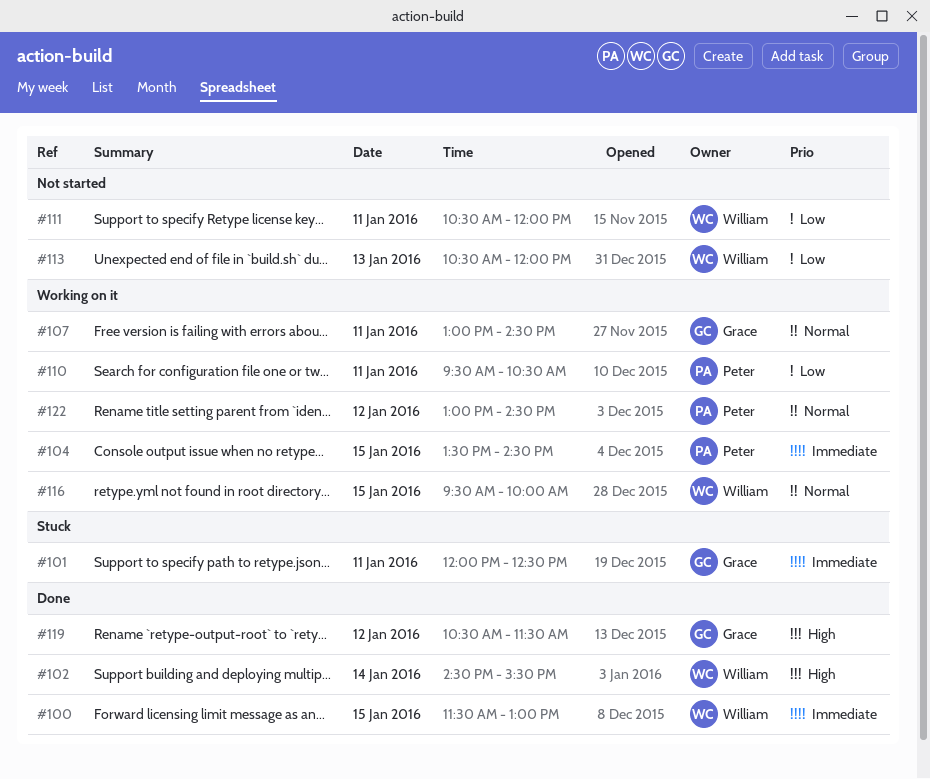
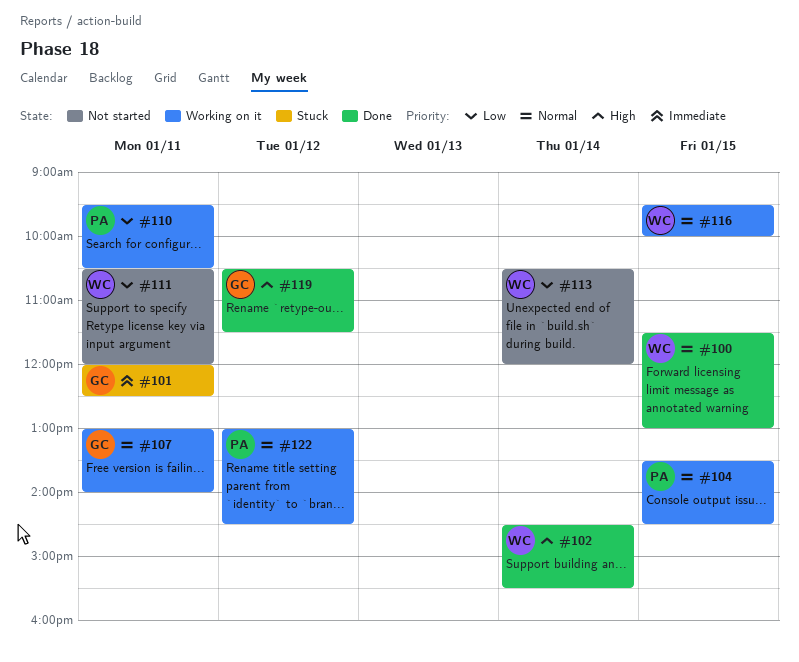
#100, priority: Immediate -> Normal
#104, priority: Immediate -> Normal
#107, ends: 14:30 -> 14:00
#113, day: Jan 13 -> Jan 14

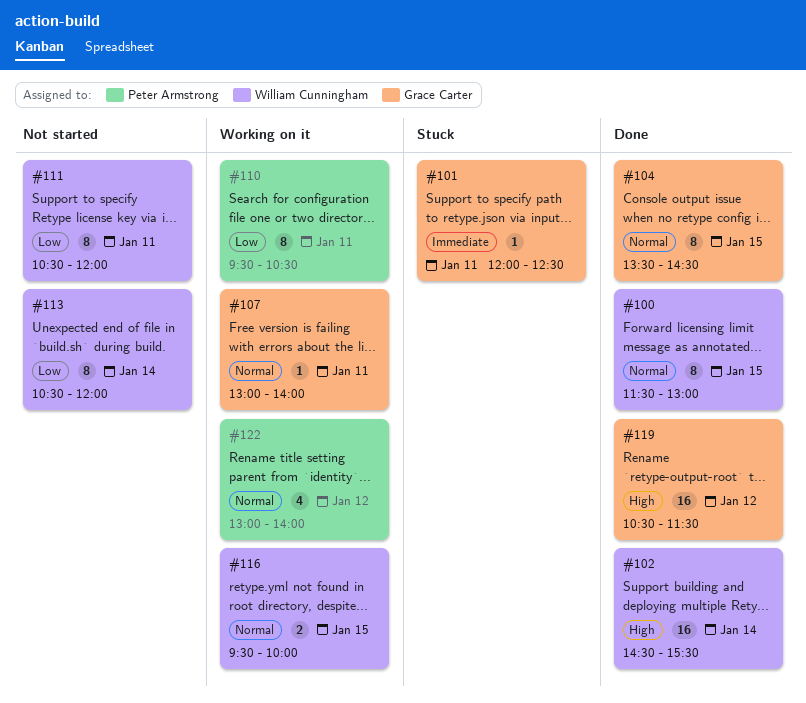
#104, status: Working on it -> Done
#104, owner: Peter Armstrong -> Grace Carter
#122, ends: 14:30 -> 14:00

